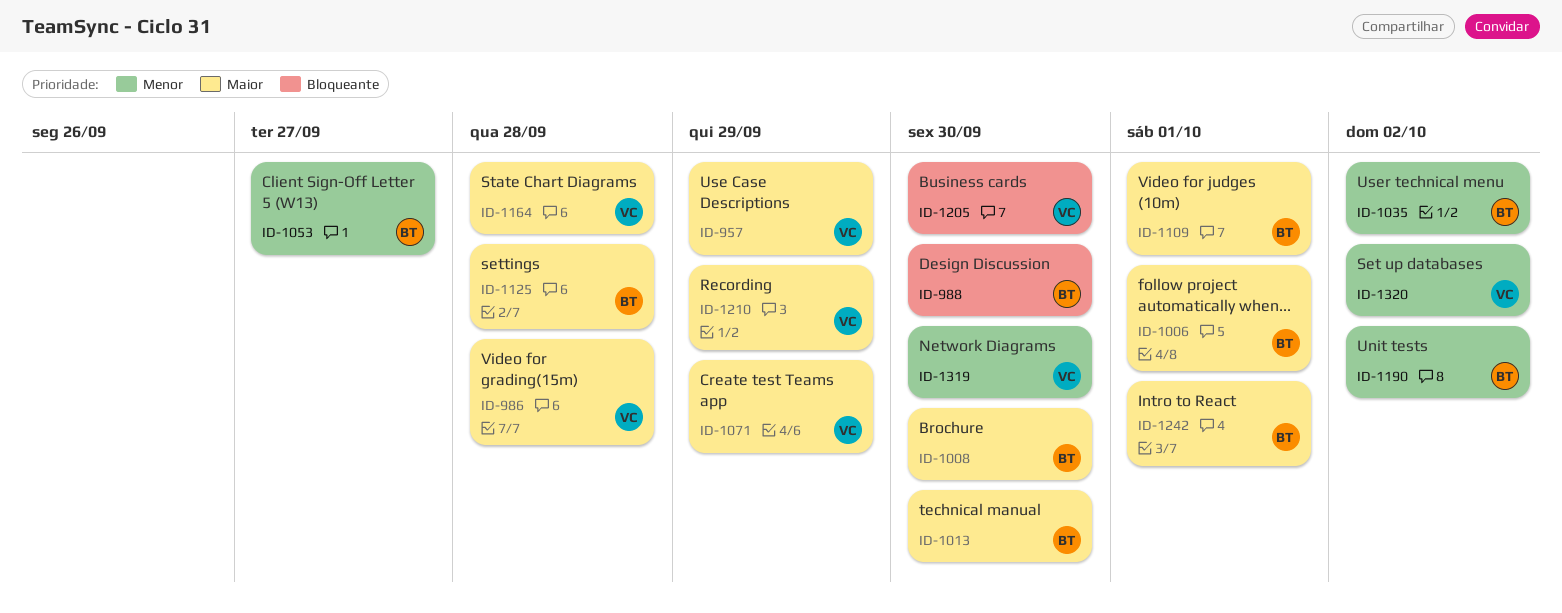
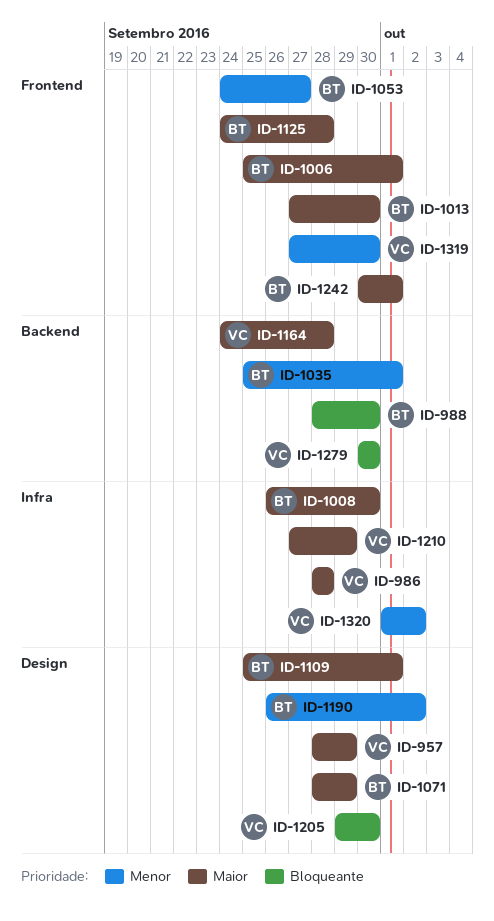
ID-1035, due: Oct 2 -> Oct 1
ID-1071, owner: VC -> BT
ID-1279: none -> present

